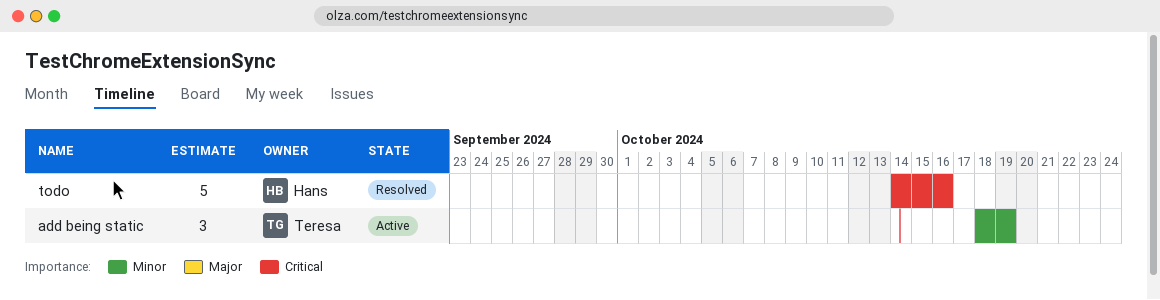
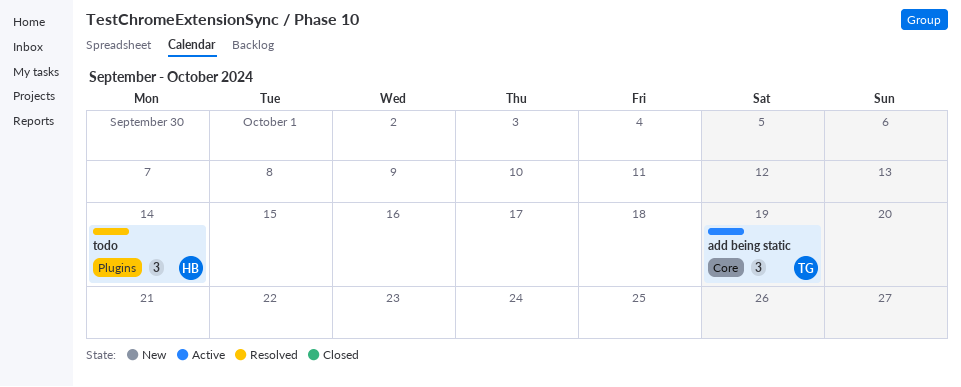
todo, estimate: 5 -> 3
todo, due: Oct 16 -> Oct 14

